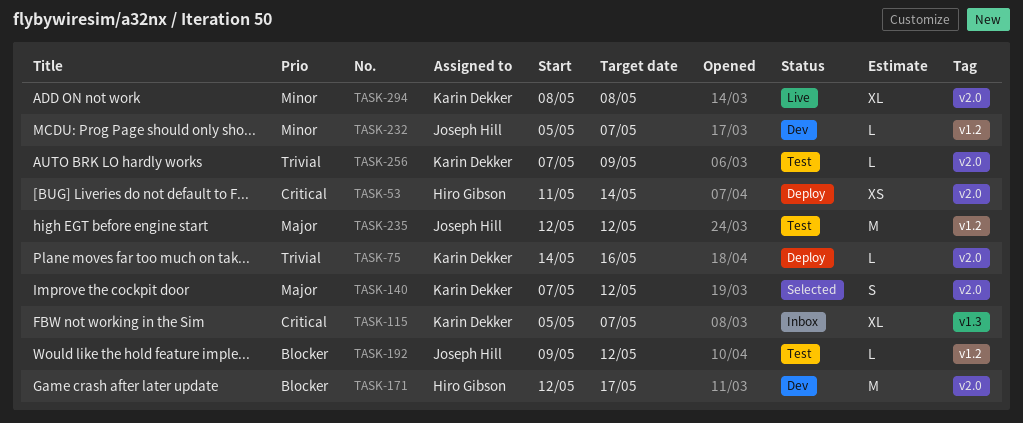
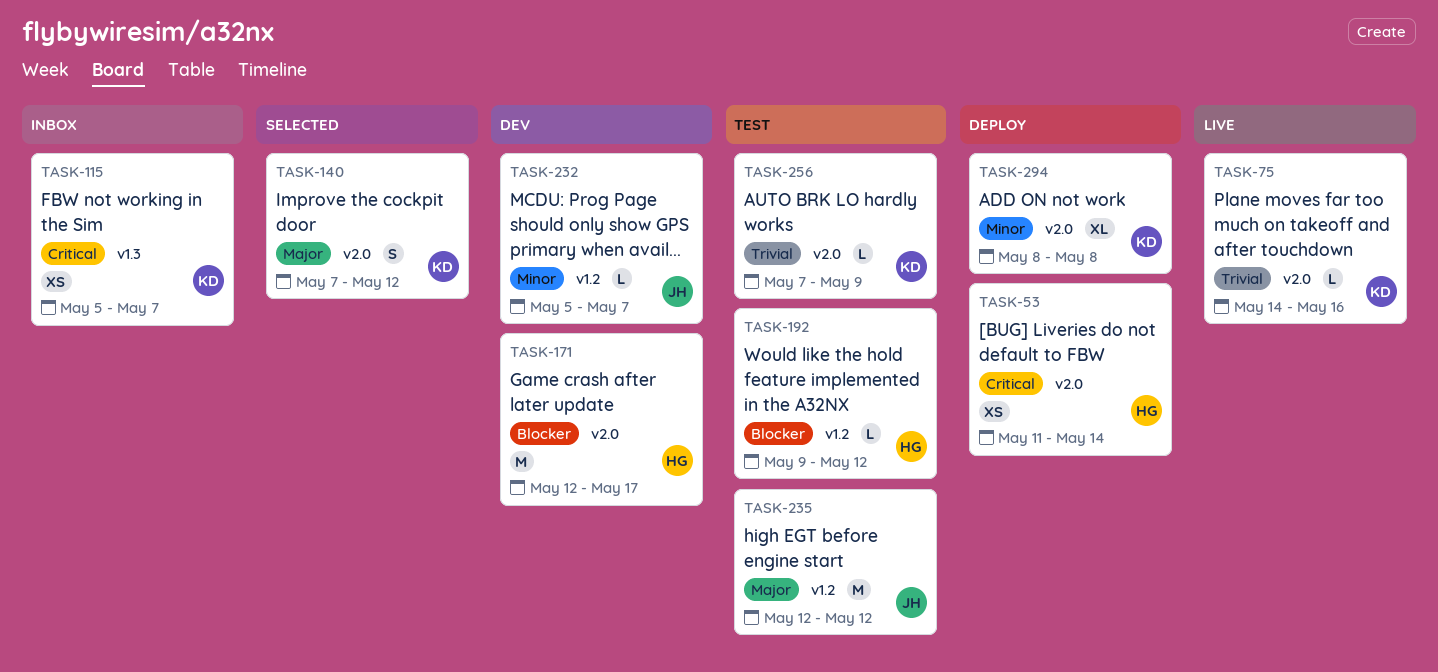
TASK-75, status: Deploy -> Live
TASK-115, estimate: XL -> XS
TASK-192, owner: Joseph Hill -> Hiro Gibson
TASK-294, status: Live -> Deploy

